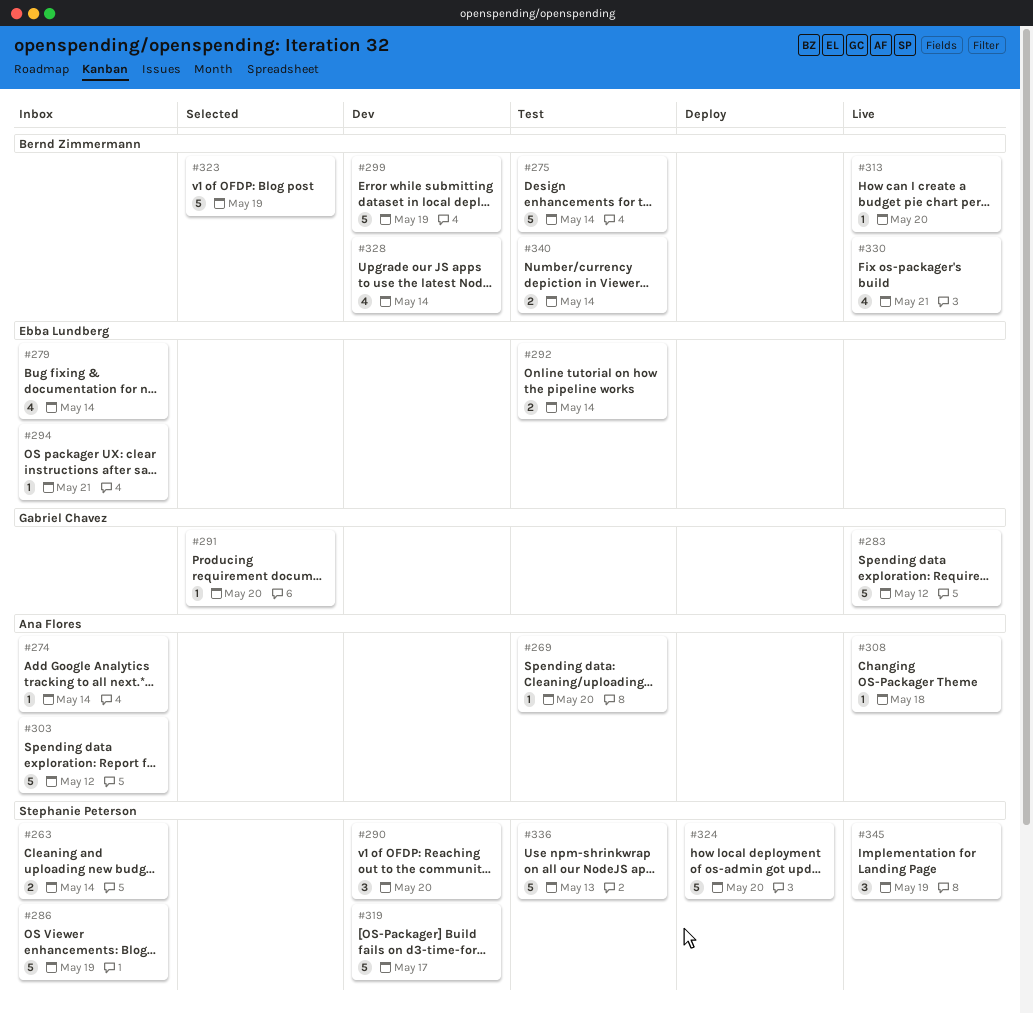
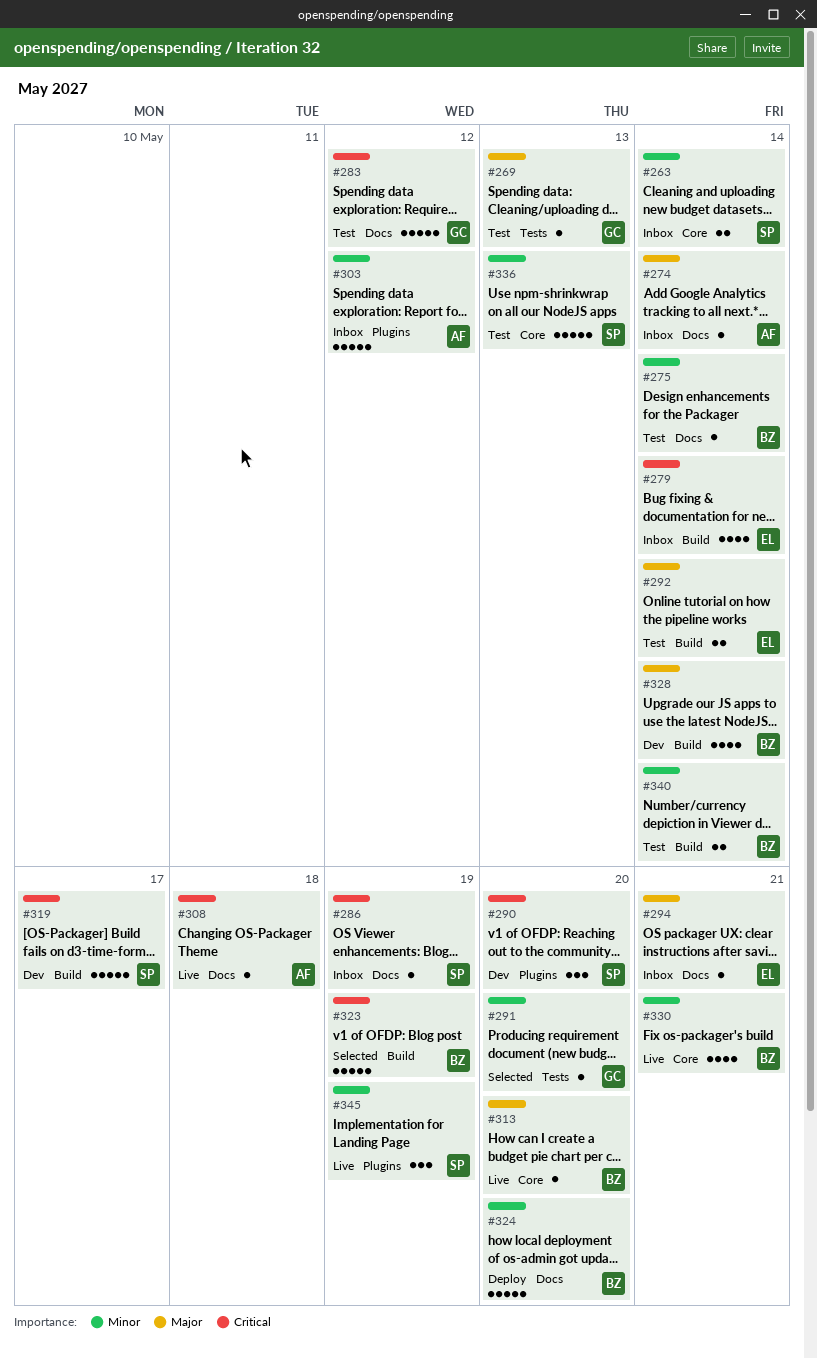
#269, owner: Ana Flores -> Gabriel Chavez
#269, due: May 20 -> May 13
#275, estimate: 5 -> 1
#283, status: Live -> Test
#286, estimate: 5 -> 1
#299: present -> none
#324, owner: Stephanie Peterson -> Bernd Zimmermann

